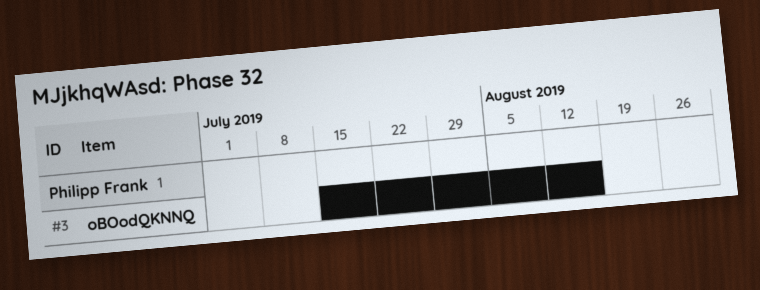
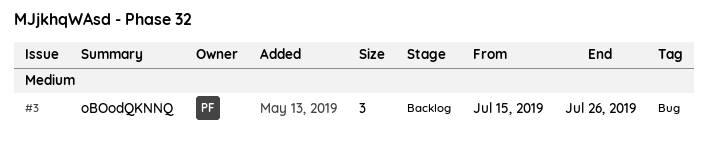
#3, due: Aug 16 -> Jul 26

